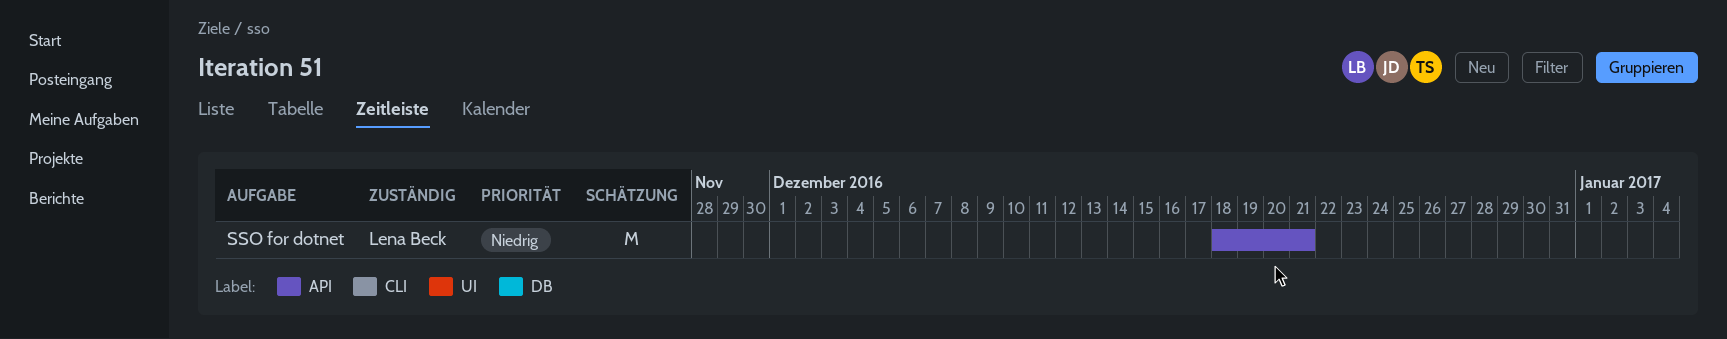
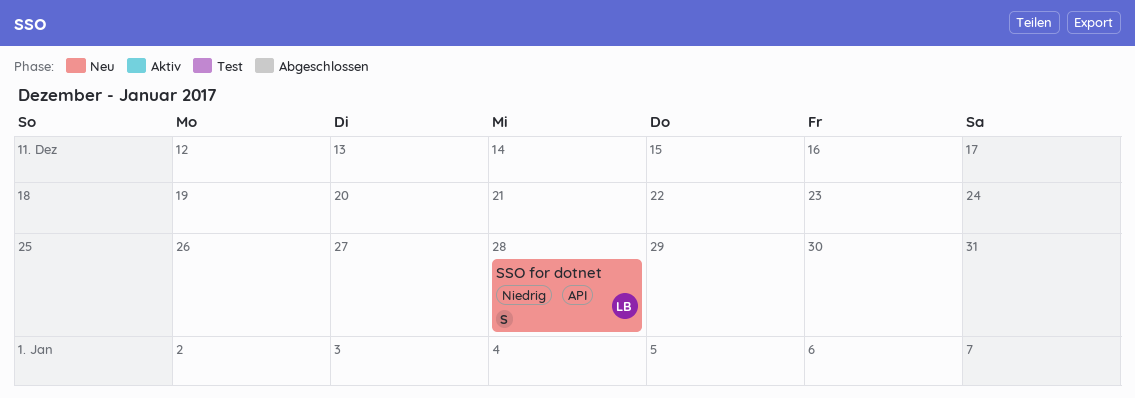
SSO for dotnet, estimate: M -> S
SSO for dotnet, due: Dec 21 -> Dec 28

